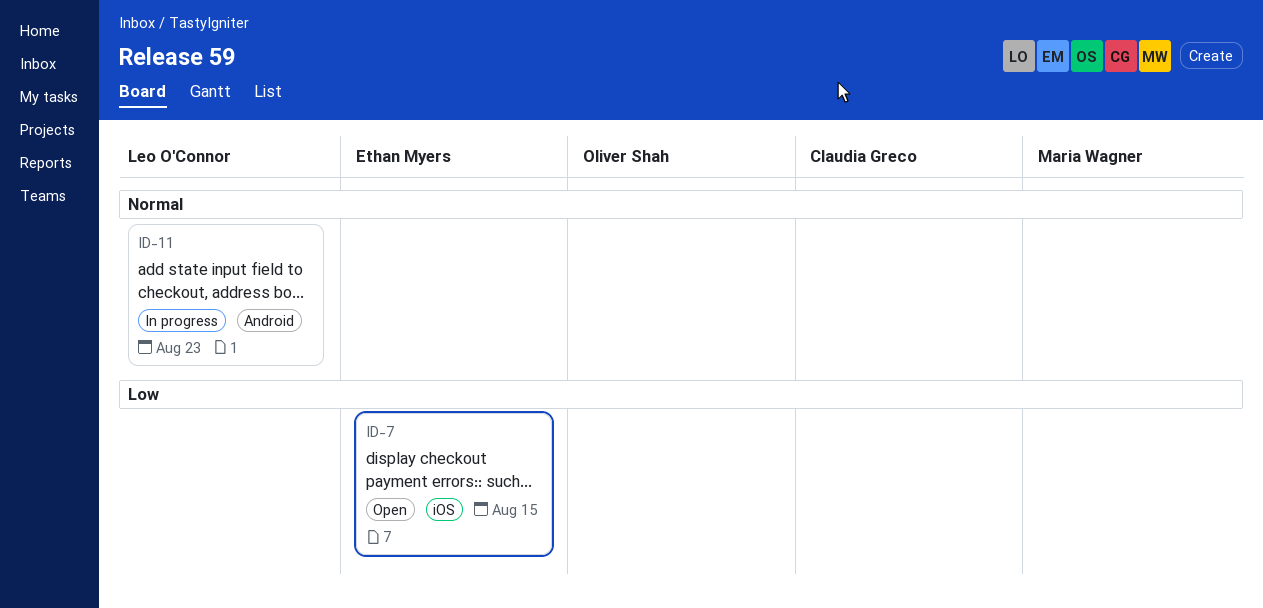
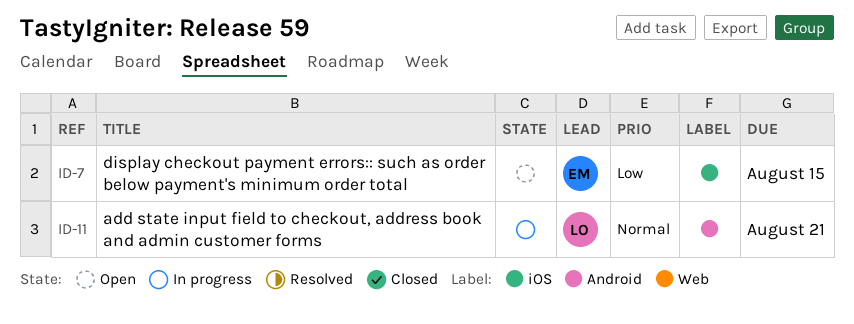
ID-11, due: Aug 23 -> Aug 21

